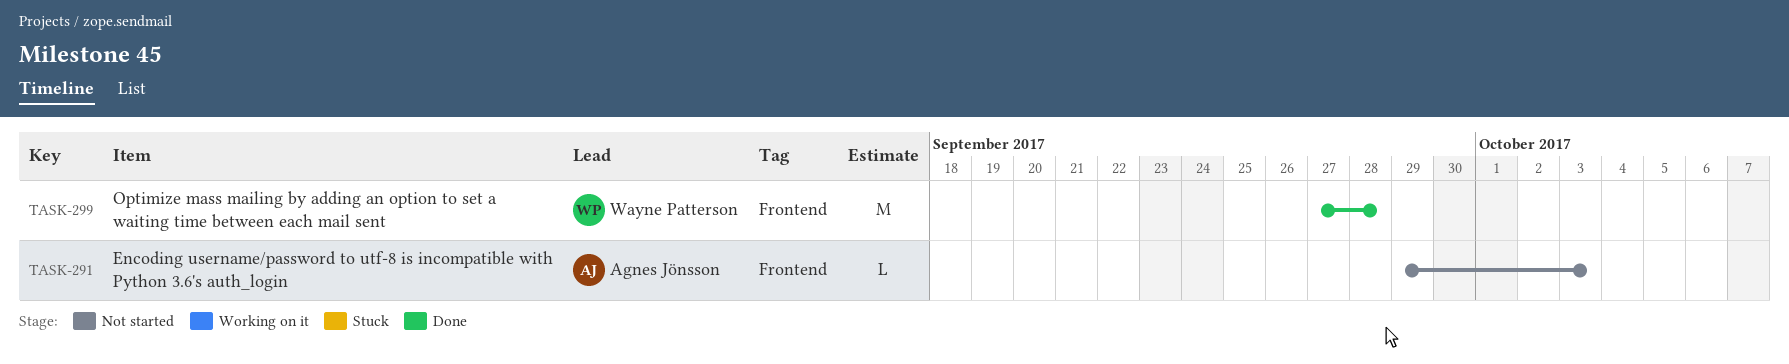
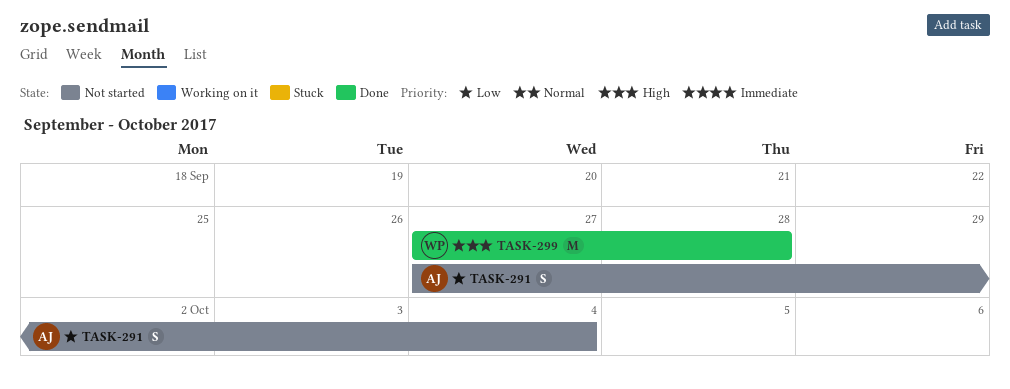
TASK-291, estimate: L -> S
TASK-291, start: Sep 29 -> Sep 27
TASK-291, due: Oct 3 -> Oct 4

